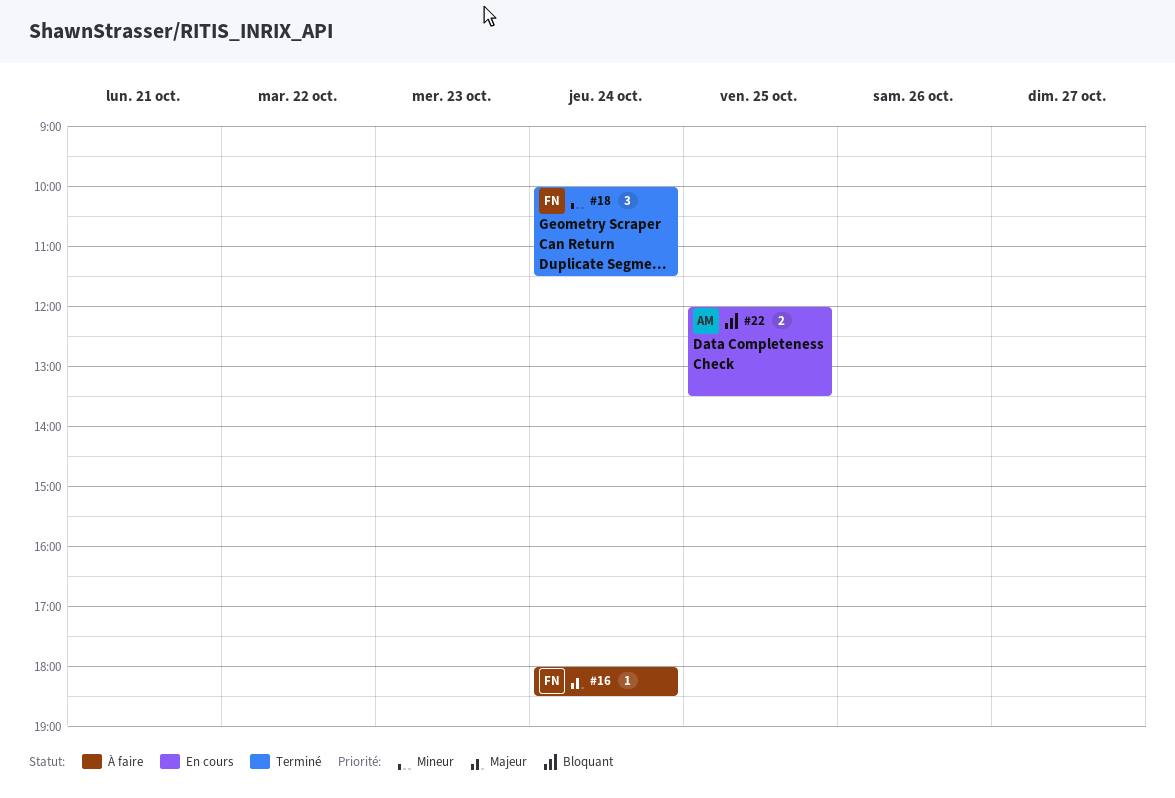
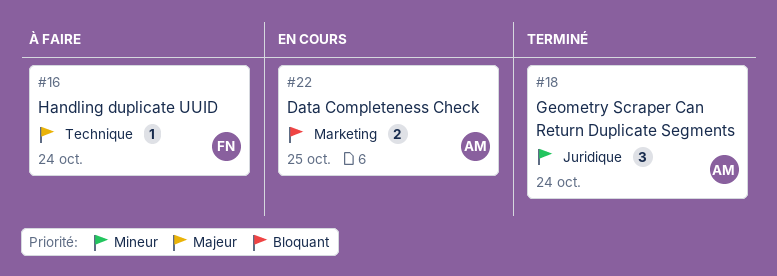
#18, owner: FN -> AM

